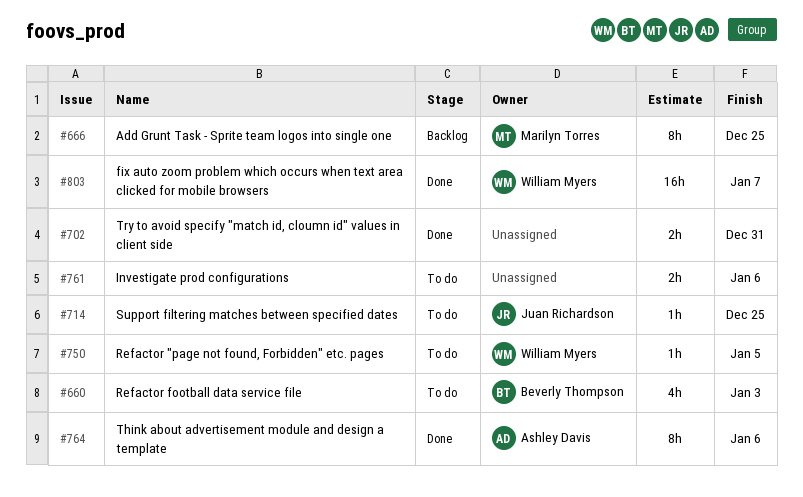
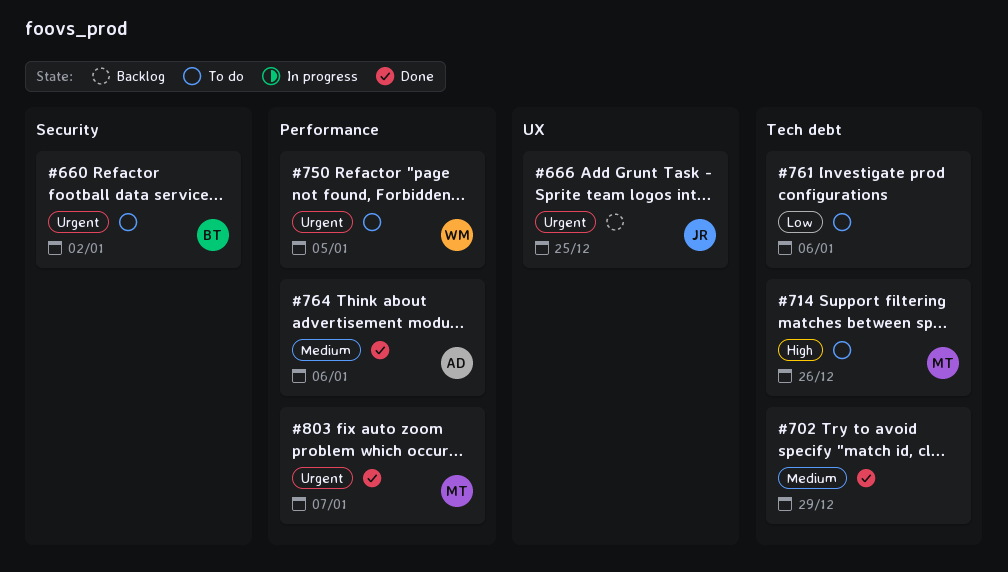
#660, due: Jan 3 -> Jan 2
#666, owner: Marilyn Torres -> Juan Richardson
#702, due: Dec 31 -> Dec 29
#714, owner: Juan Richardson -> Marilyn Torres
#714, due: Dec 25 -> Dec 26
#803, owner: William Myers -> Marilyn Torres

